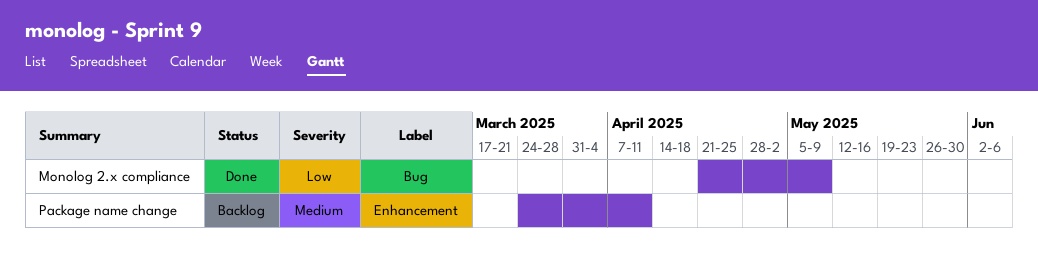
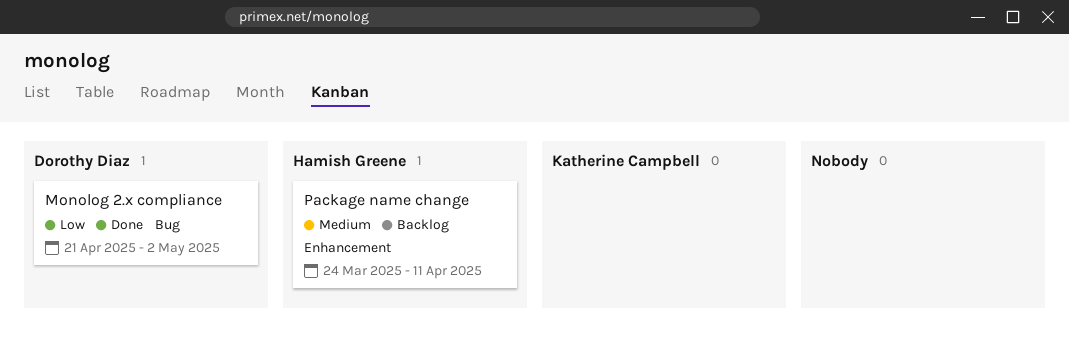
Monolog 2.x compliance, due: May 9 -> May 2

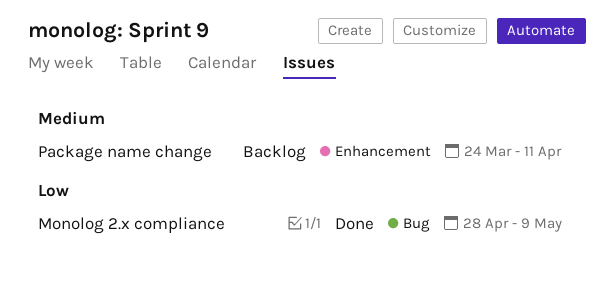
Monolog 2.x compliance, start: Apr 21 -> Apr 28
Monolog 2.x compliance, due: May 2 -> May 9

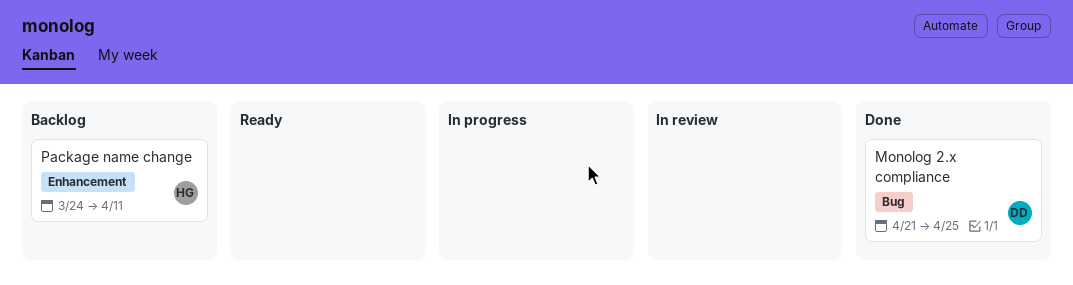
Monolog 2.x compliance, start: Apr 28 -> Apr 21
Monolog 2.x compliance, due: May 9 -> Apr 25

